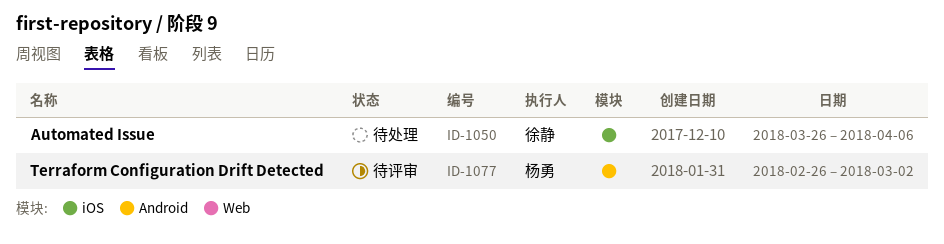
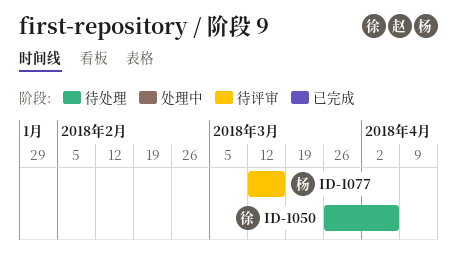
ID-1077, start: Feb 26 -> Mar 12
ID-1077, due: Mar 2 -> Mar 16

